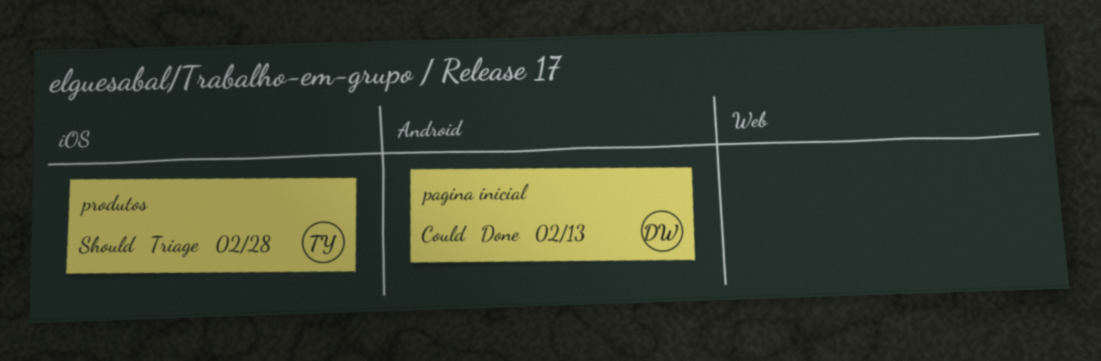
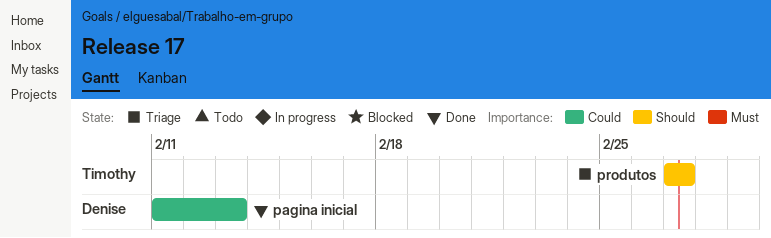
produtos, due: Feb 28 -> Feb 27

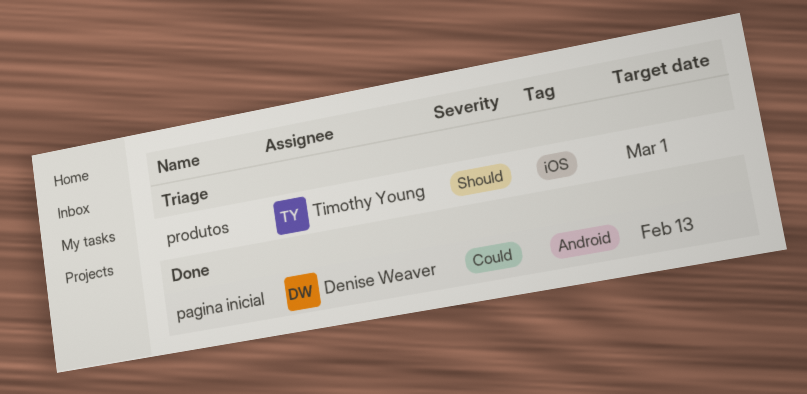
produtos, due: Feb 27 -> Mar 1

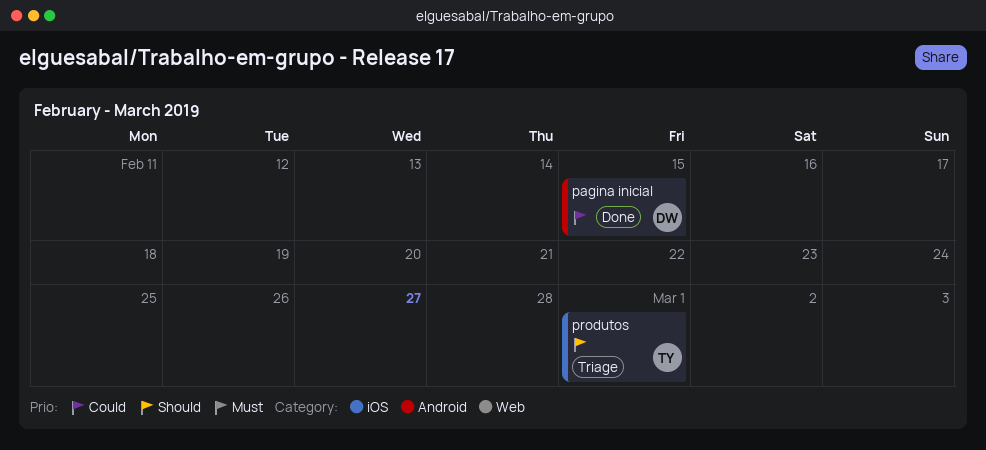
pagina inicial, due: Feb 13 -> Feb 15

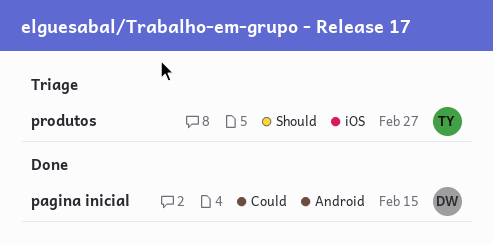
produtos, due: Mar 1 -> Feb 27

